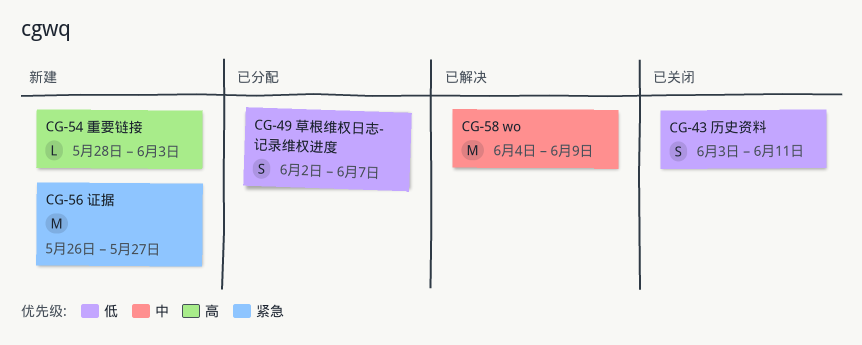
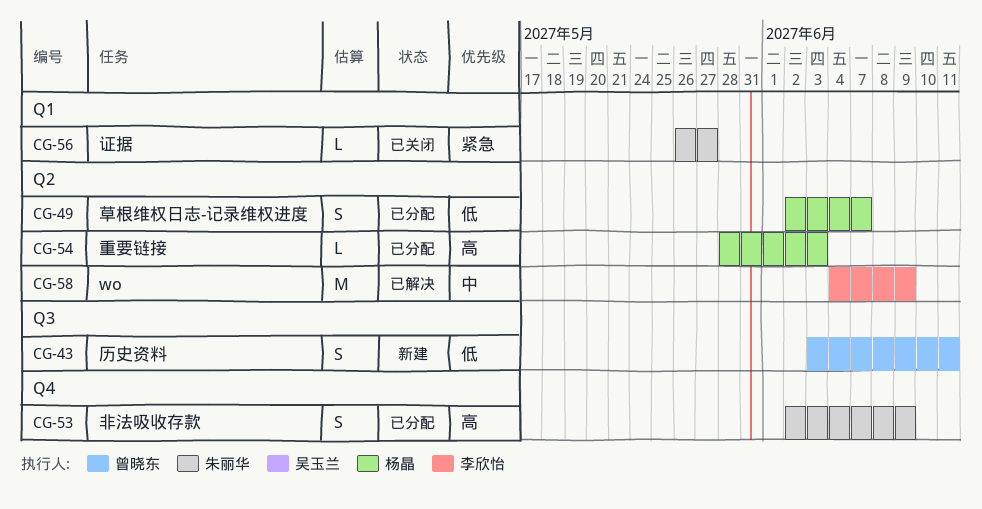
CG-43, status: 已关闭 -> 新建
CG-53: none -> present
CG-54, status: 新建 -> 已分配
CG-56, status: 新建 -> 已关闭
CG-56, estimate: M -> L

